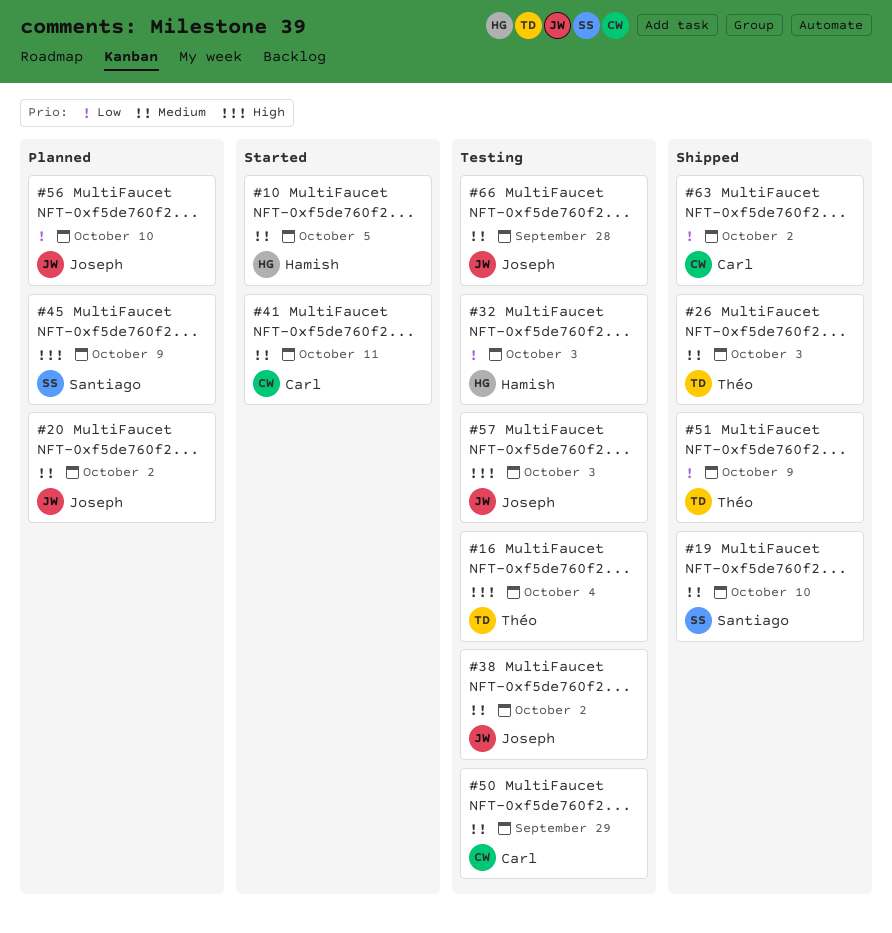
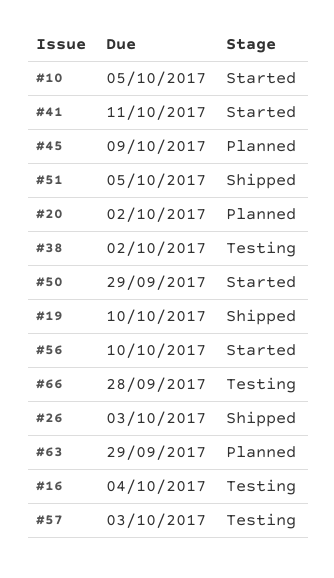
#32: present -> none
#50, status: Testing -> Started
#51, due: Oct 9 -> Oct 5
#56, status: Planned -> Started
#63, status: Shipped -> Planned
#63, due: Oct 2 -> Sep 29

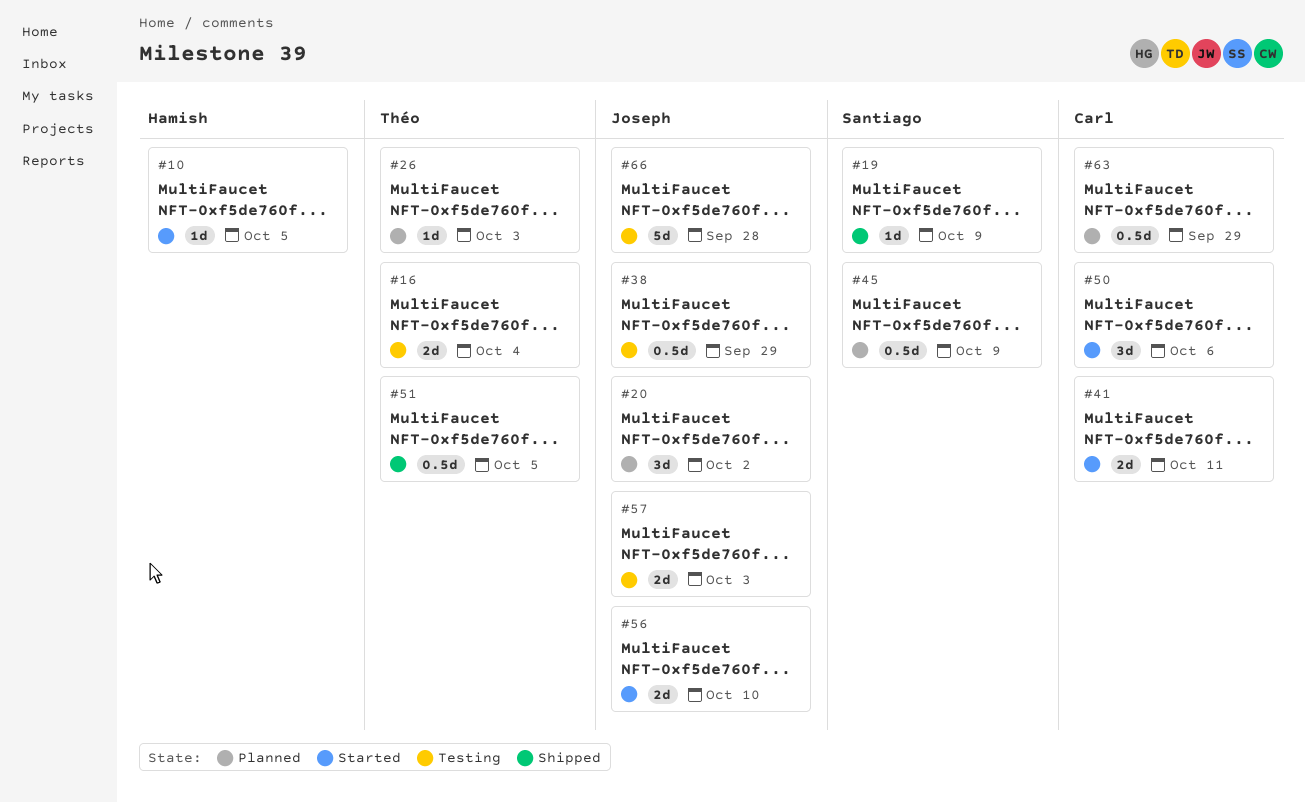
#19, due: Oct 10 -> Oct 9
#26, status: Shipped -> Planned
#38, due: Oct 2 -> Sep 29
#50, due: Sep 29 -> Oct 6

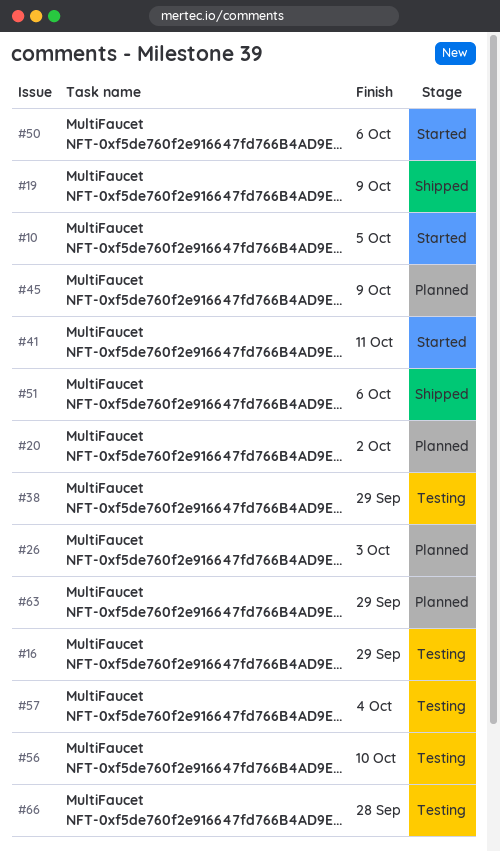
#16, due: Oct 4 -> Sep 29
#51, due: Oct 5 -> Oct 6
#56, status: Started -> Testing
#57, due: Oct 3 -> Oct 4

